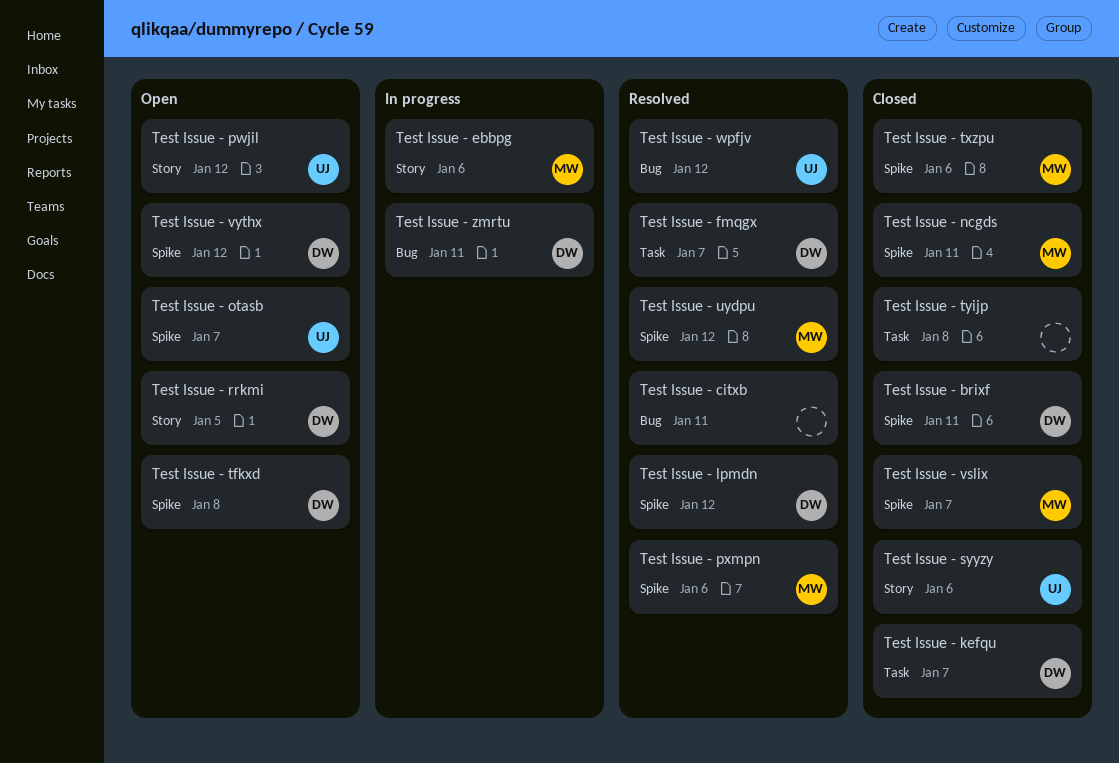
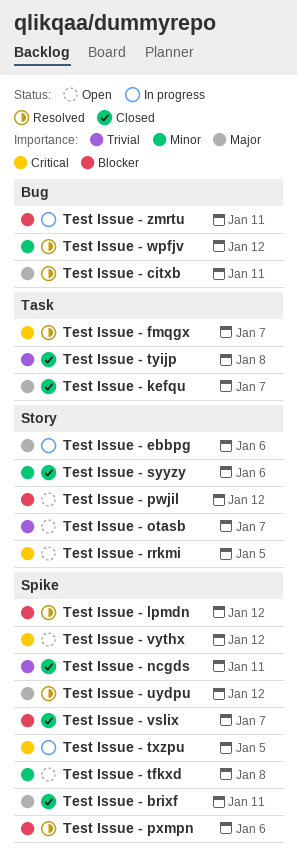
Test Issue - otasb, label: Spike -> Story
Test Issue - txzpu, status: Closed -> In progress
Test Issue - txzpu, due: Jan 6 -> Jan 5

